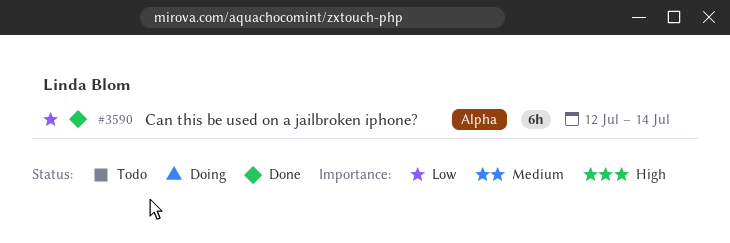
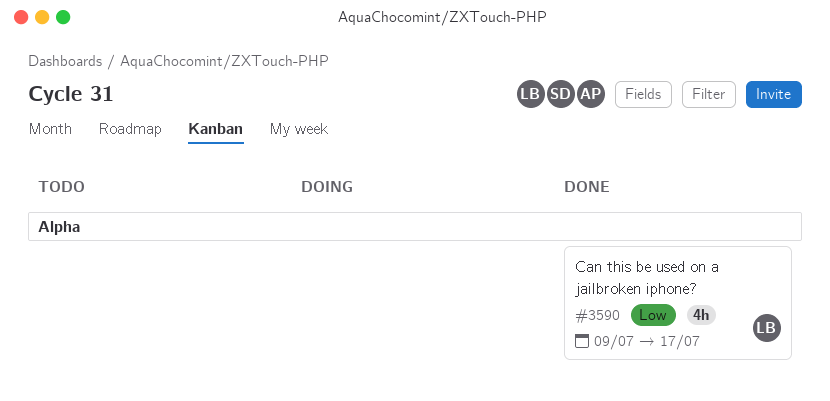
#3590, estimate: 6h -> 4h
#3590, start: Jul 12 -> Jul 9
#3590, due: Jul 14 -> Jul 17

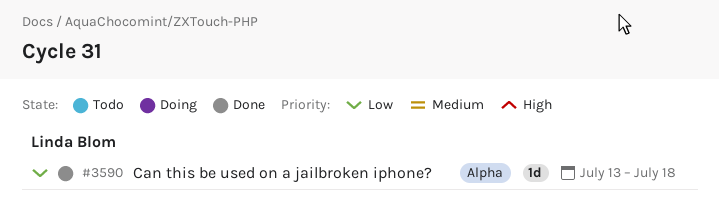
#3590, estimate: 4h -> 1d
#3590, start: Jul 9 -> Jul 13
#3590, due: Jul 17 -> Jul 18

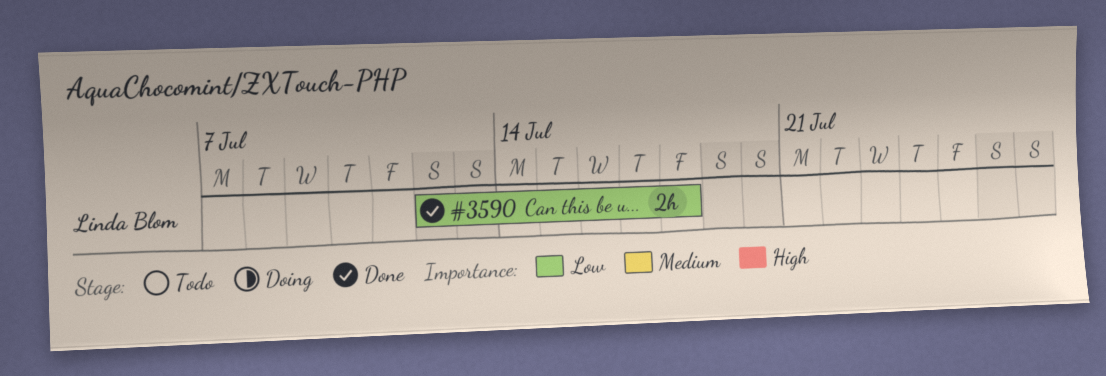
#3590, estimate: 1d -> 2h
#3590, start: Jul 13 -> Jul 12

